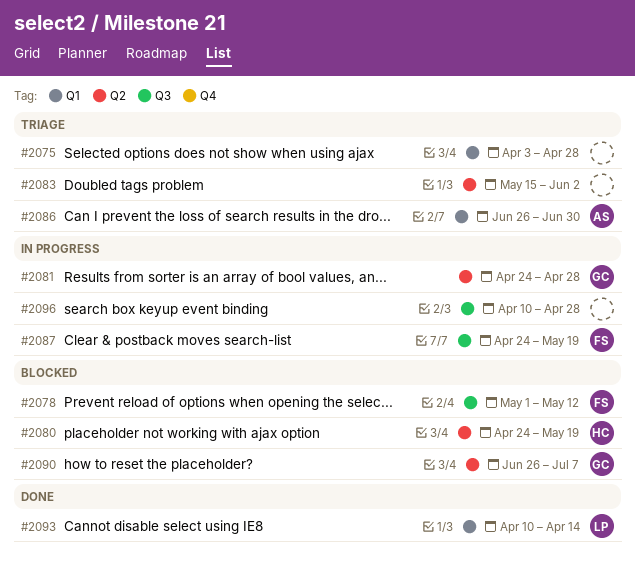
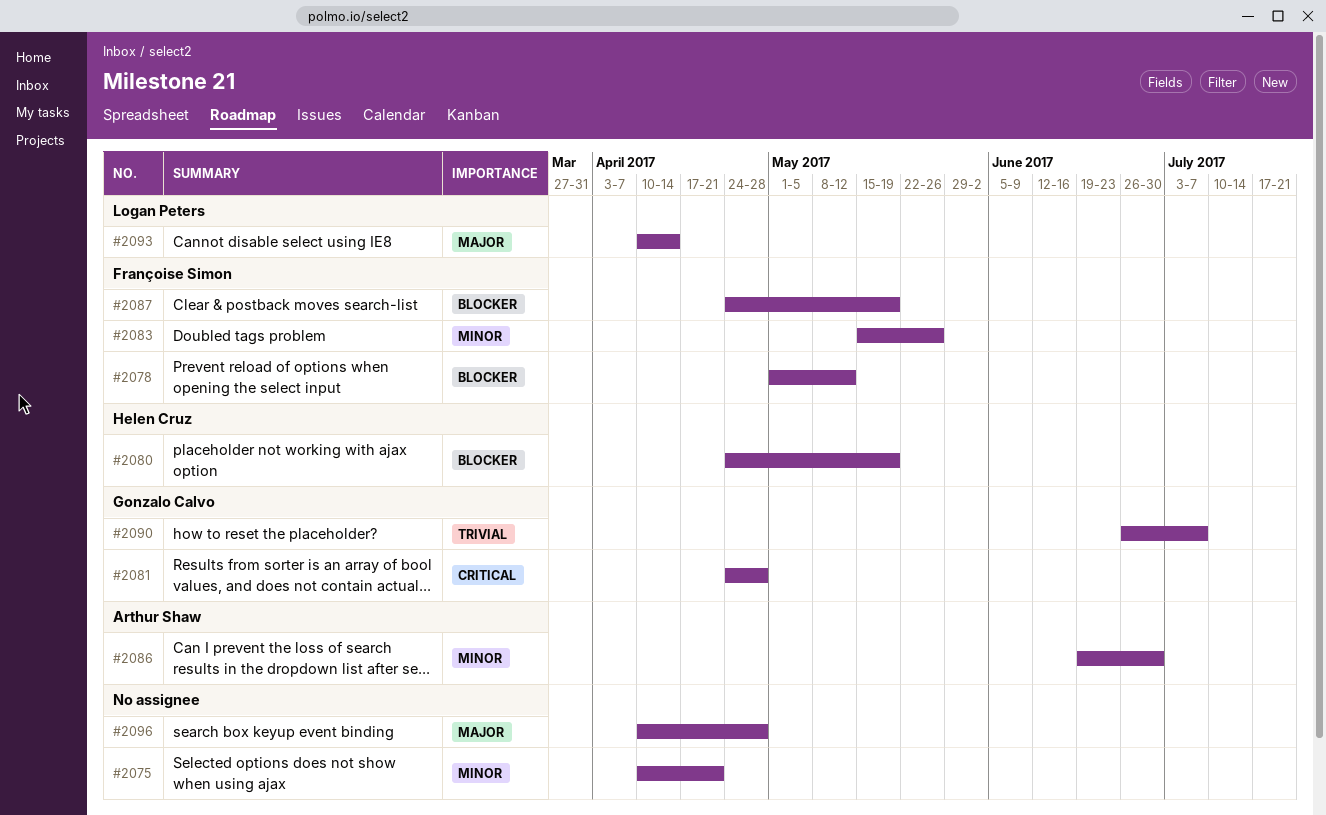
#2075, start: Apr 3 -> Apr 10
#2075, due: Apr 28 -> Apr 21
#2083, owner: none -> Françoise Simon
#2083, due: Jun 2 -> May 26
#2086, start: Jun 26 -> Jun 19

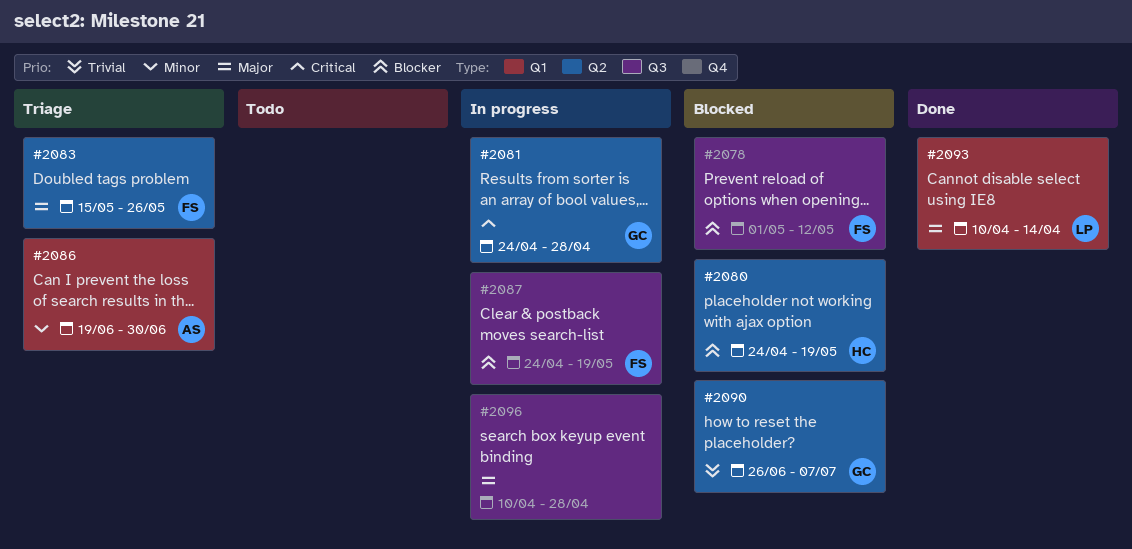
#2075: present -> none
#2083, priority: Minor -> Major

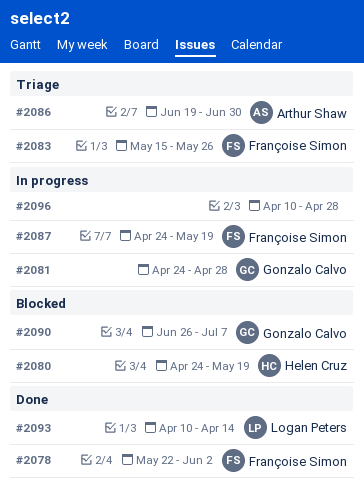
#2078, status: Blocked -> Done
#2078, start: May 1 -> May 22
#2078, due: May 12 -> Jun 2

